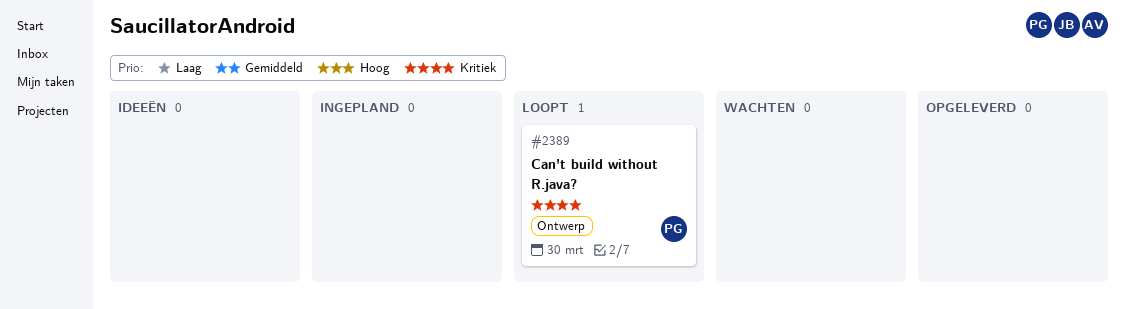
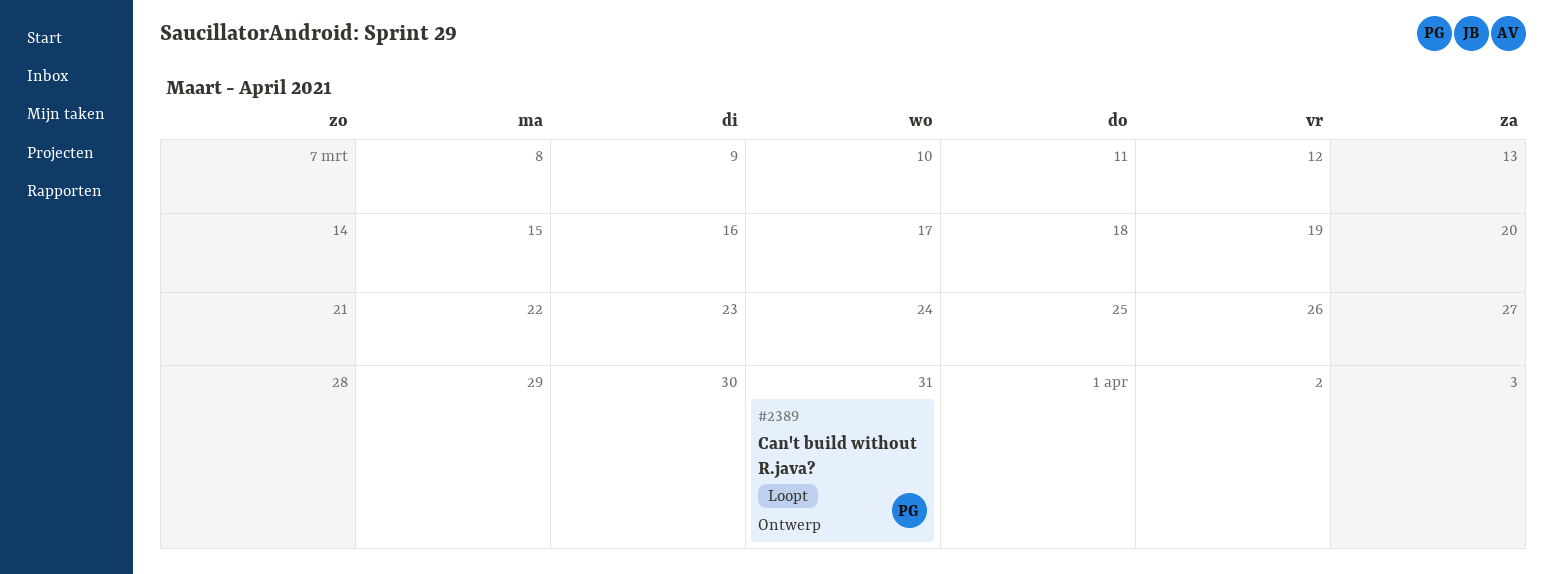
#2389, due: Mar 30 -> Mar 31

